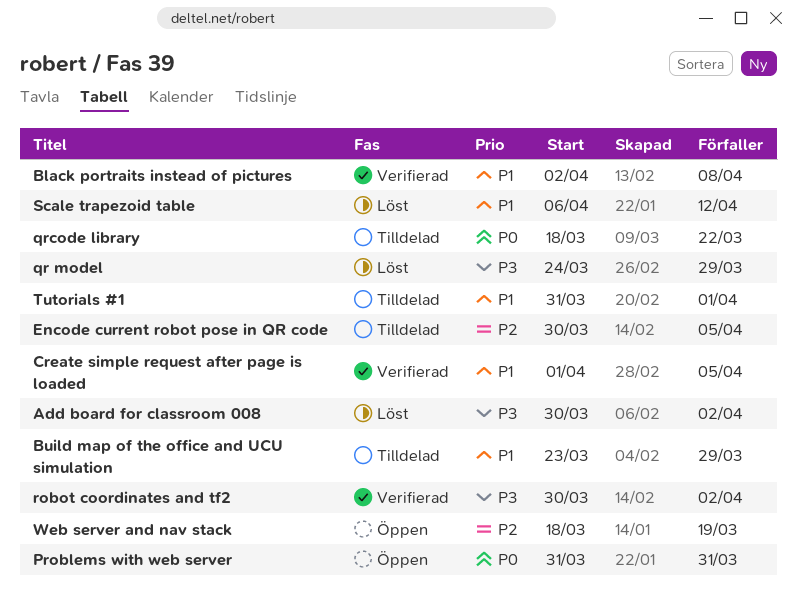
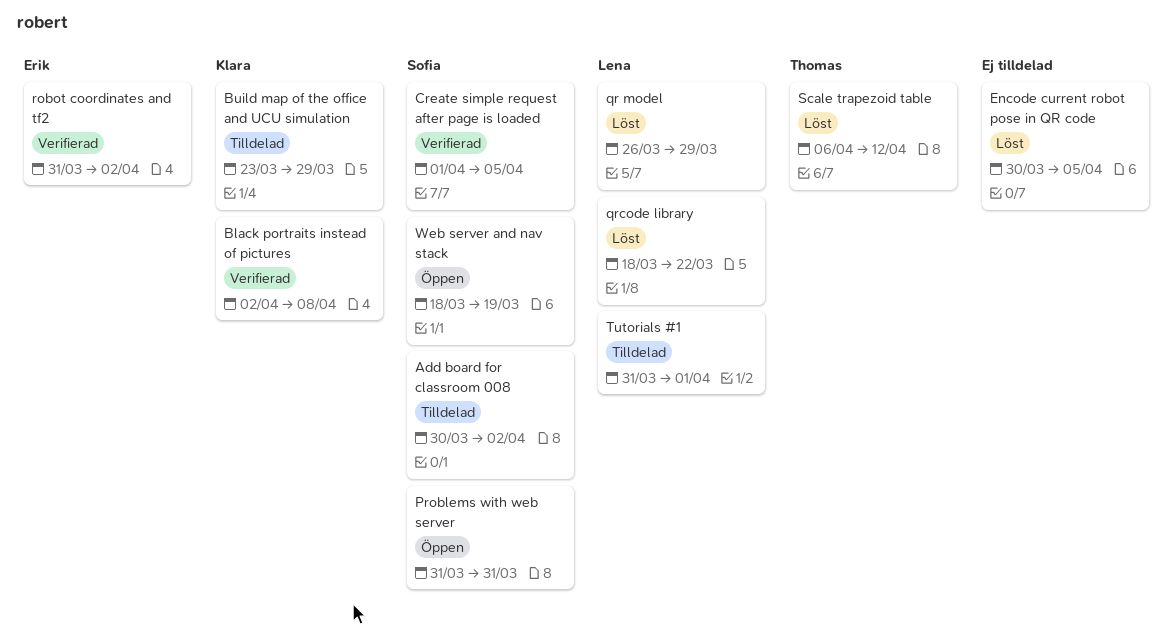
Add board for classroom 008, status: Löst -> Tilldelad
Encode current robot pose in QR code, status: Tilldelad -> Löst
qr model, start: Mar 24 -> Mar 26
qrcode library, status: Tilldelad -> Löst
robot coordinates and tf2, start: Mar 30 -> Mar 31

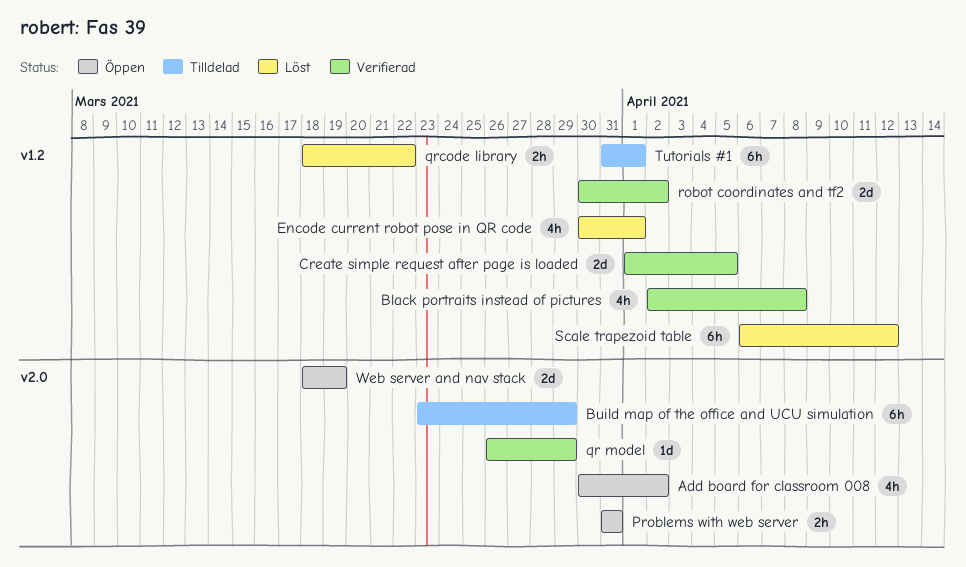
Add board for classroom 008, status: Tilldelad -> Öppen
Encode current robot pose in QR code, due: Apr 5 -> Apr 1
qr model, status: Löst -> Verifierad
robot coordinates and tf2, start: Mar 31 -> Mar 30

